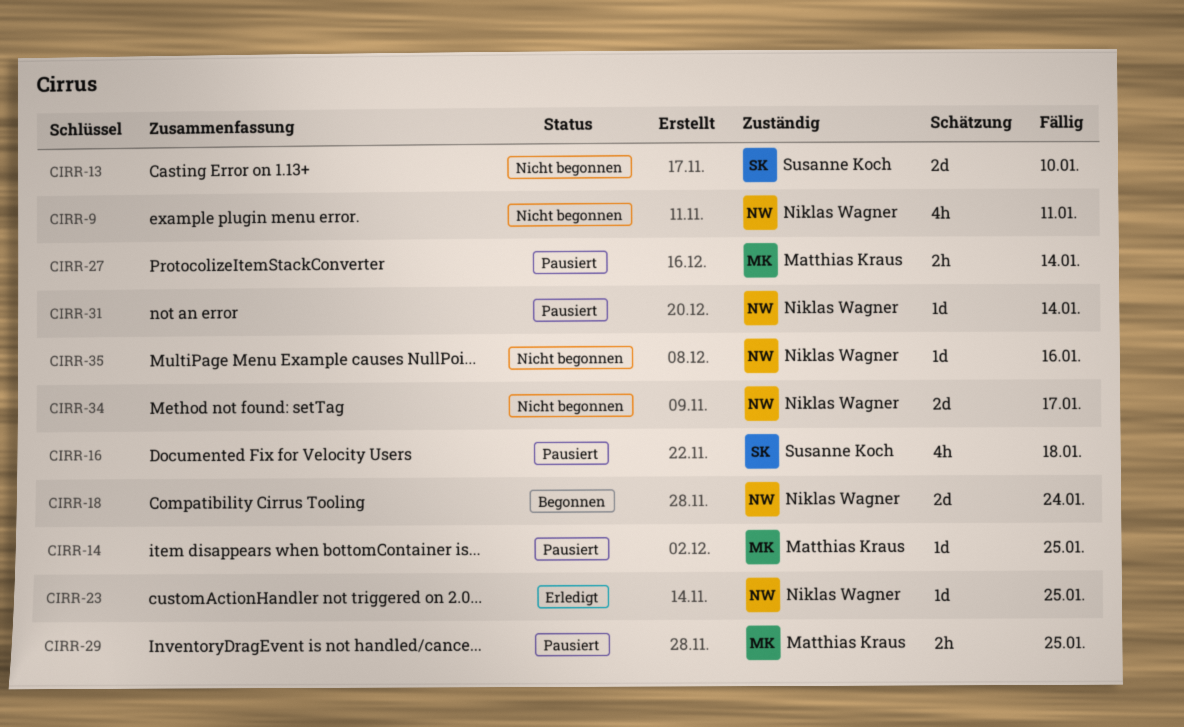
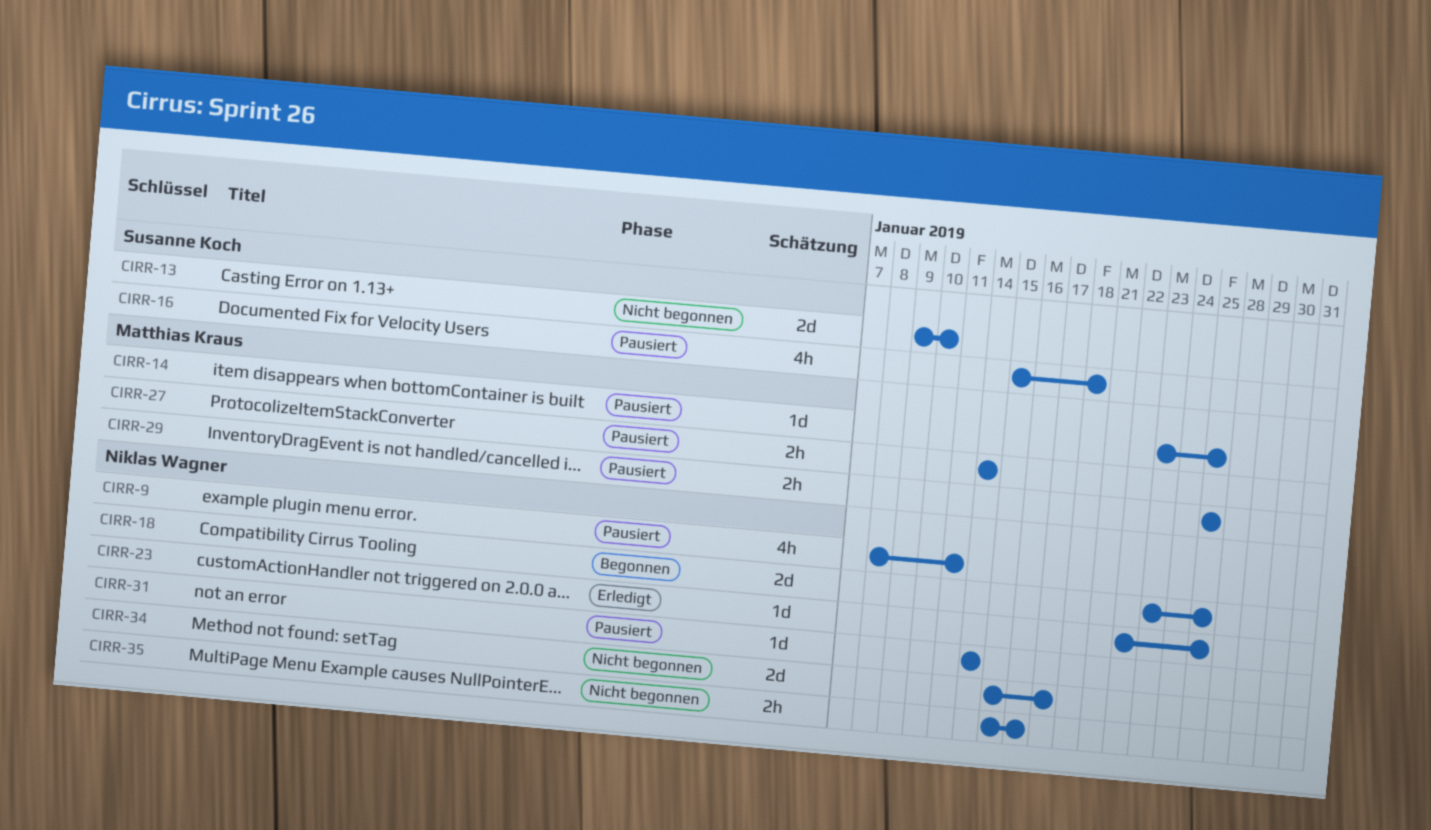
CIRR-9, status: Nicht begonnen -> Pausiert
CIRR-18, due: Jan 24 -> Jan 25
CIRR-35, estimate: 1d -> 2h

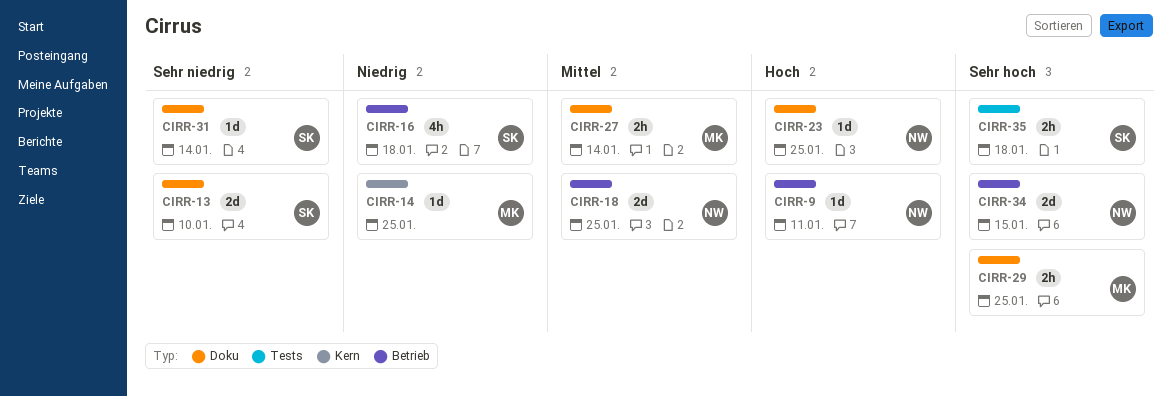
CIRR-9, estimate: 4h -> 1d
CIRR-31, owner: Niklas Wagner -> Susanne Koch
CIRR-34, due: Jan 17 -> Jan 15
CIRR-35, owner: Niklas Wagner -> Susanne Koch
CIRR-35, due: Jan 16 -> Jan 18

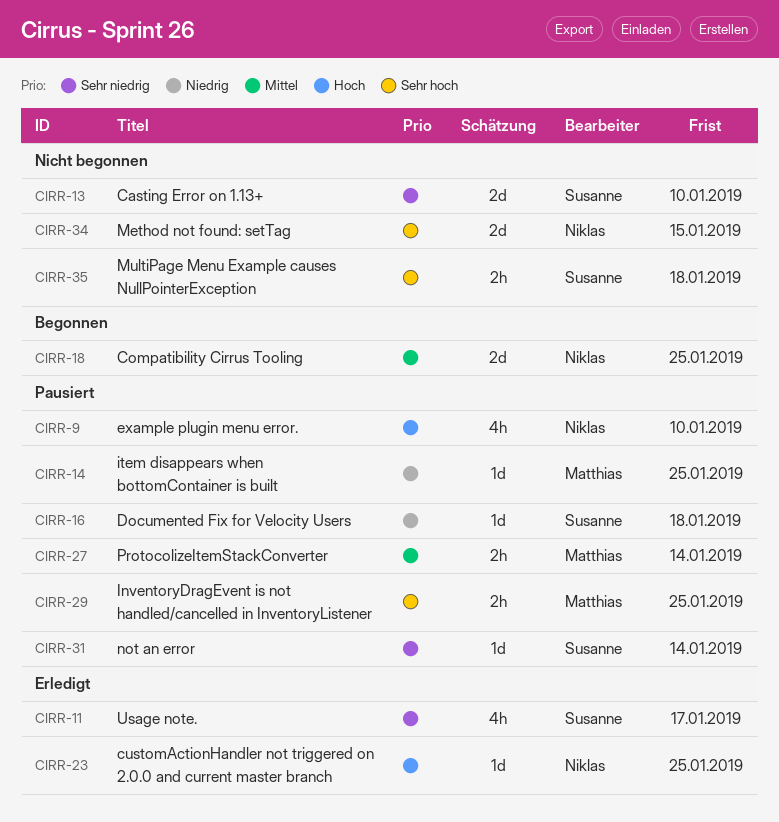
CIRR-9, estimate: 1d -> 4h
CIRR-9, due: Jan 11 -> Jan 10
CIRR-11: none -> present
CIRR-16, estimate: 4h -> 1d

